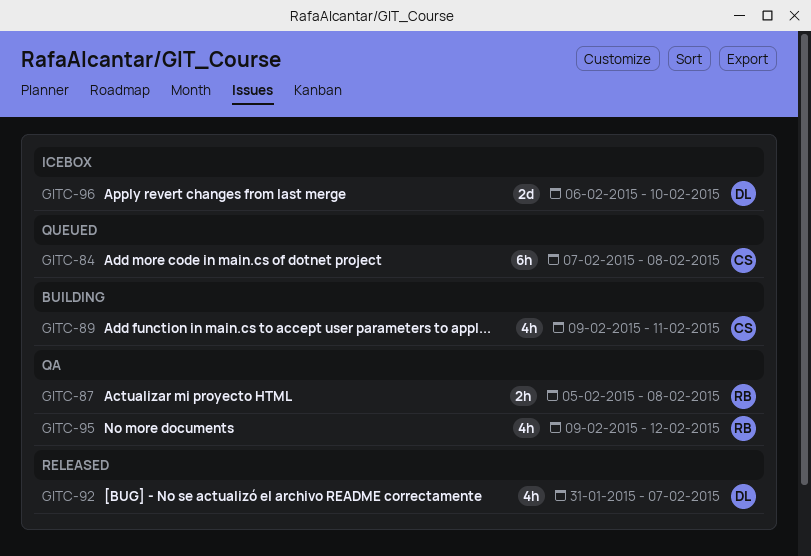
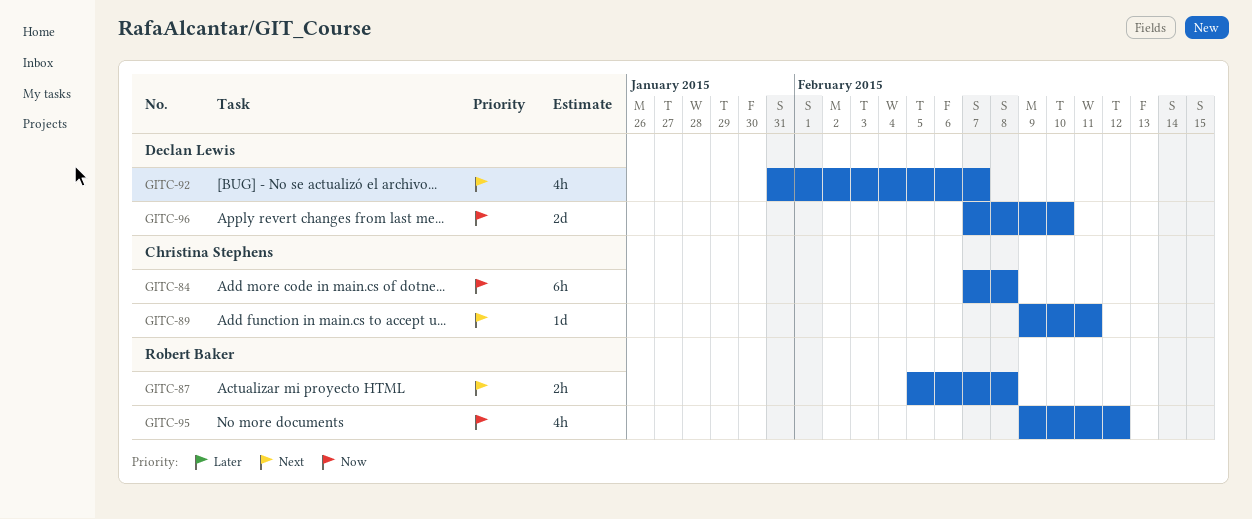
GITC-89, estimate: 4h -> 1d
GITC-96, start: Feb 6 -> Feb 7

